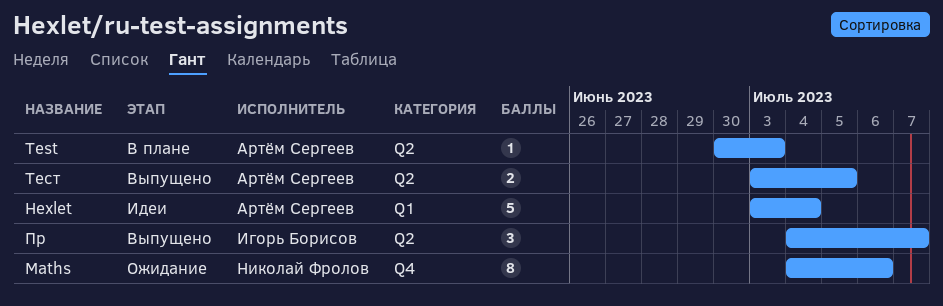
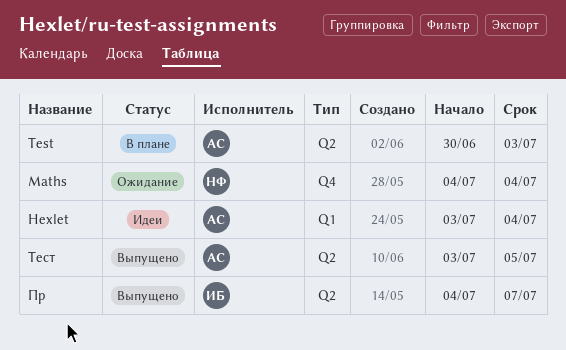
Maths, due: Jul 6 -> Jul 4

